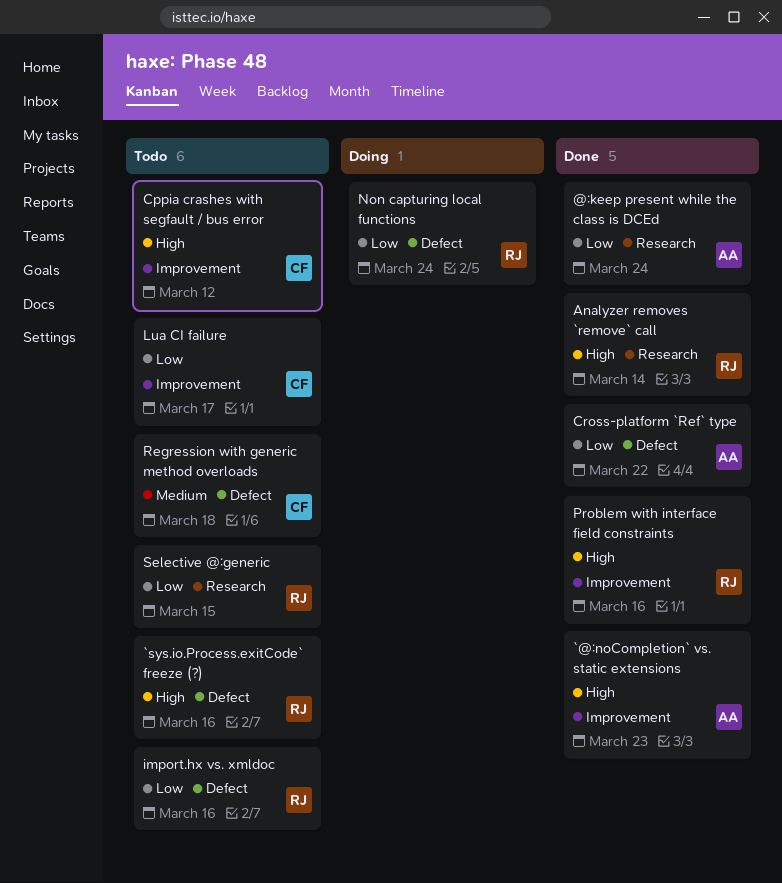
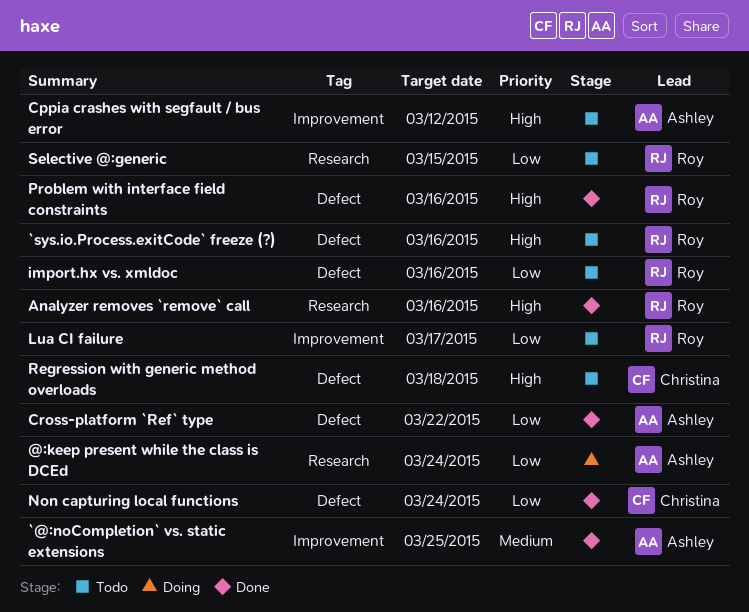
@:keep present while the class is DCEd, status: Done -> Doing
`@:noCompletion` vs. static extensions, priority: High -> Medium
`@:noCompletion` vs. static extensions, due: Mar 23 -> Mar 25
Analyzer removes `remove` call, due: Mar 14 -> Mar 16
Cppia crashes with segfault / bus error, owner: Christina -> Ashley
Lua CI failure, owner: Christina -> Roy
Non capturing local functions, status: Doing -> Done
Non capturing local functions, owner: Roy -> Christina
Problem with interface field constraints, label: Improvement -> Defect
Regression with generic method overloads, priority: Medium -> High

